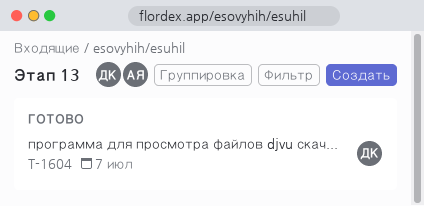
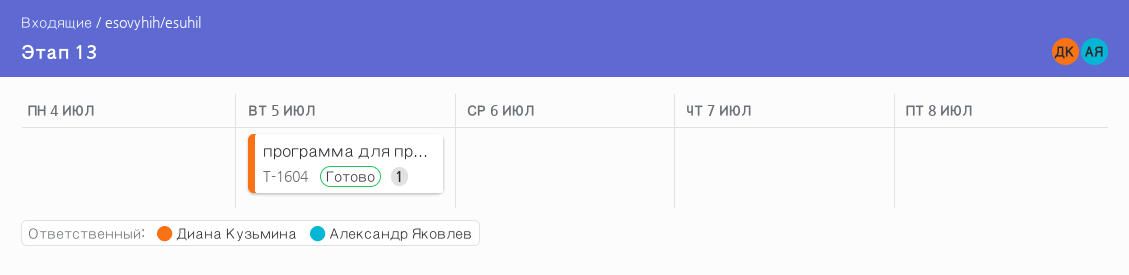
T-1604, due: Jul 7 -> Jul 5

